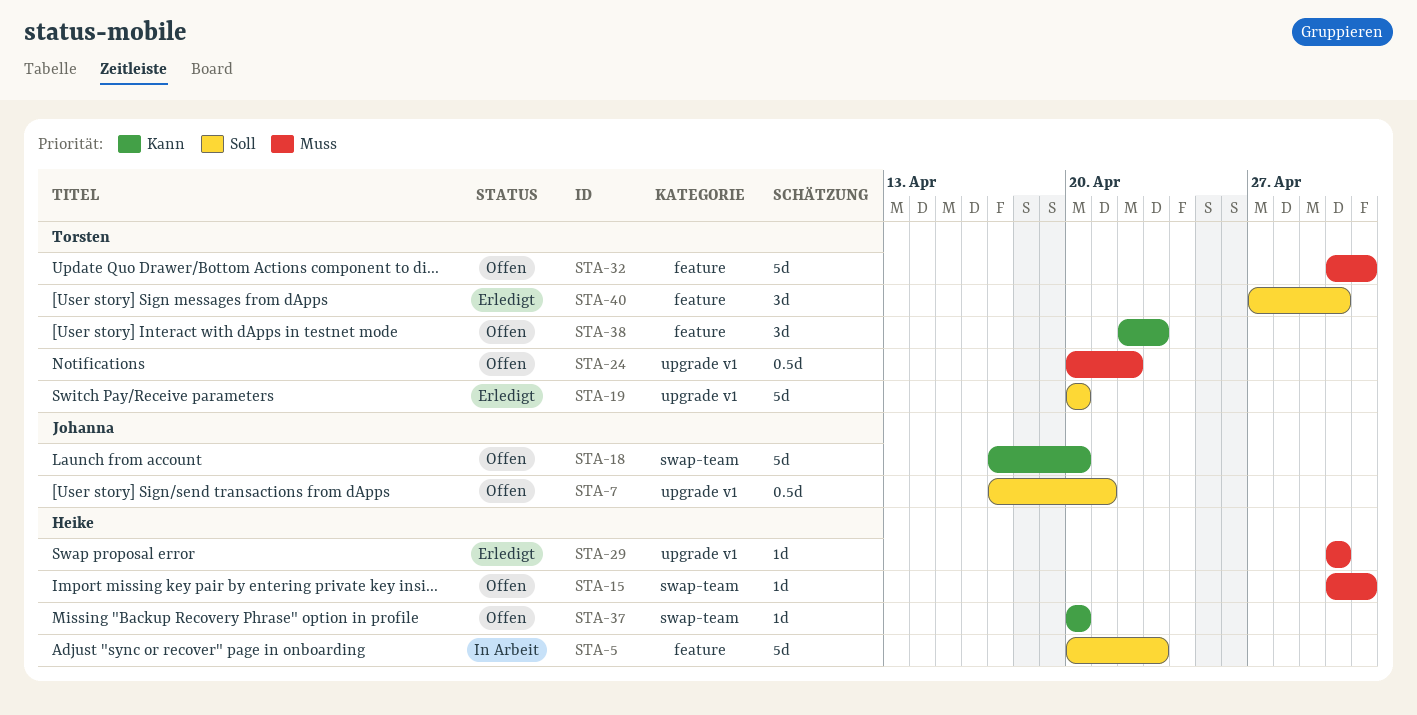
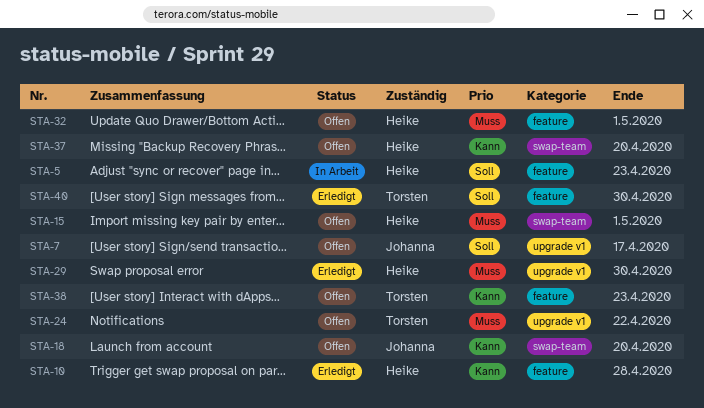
STA-7, due: Apr 21 -> Apr 17
STA-10: none -> present
STA-19: present -> none
STA-32, owner: Torsten -> Heike

